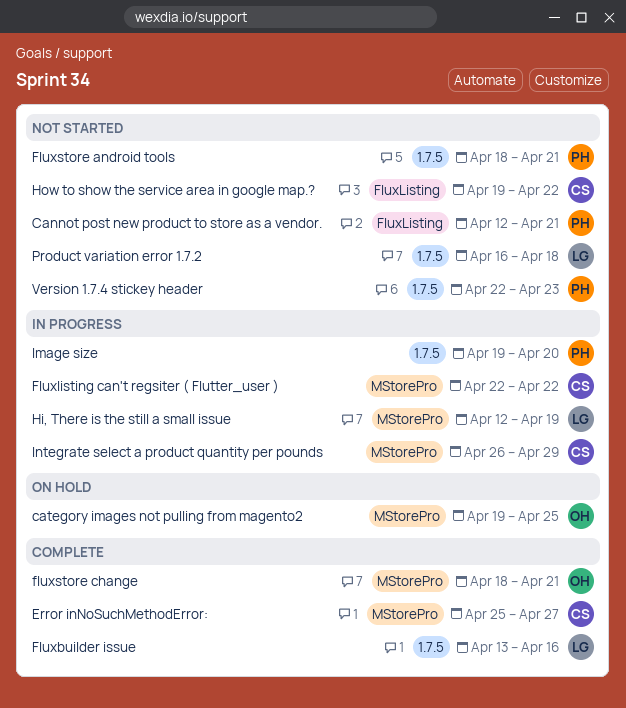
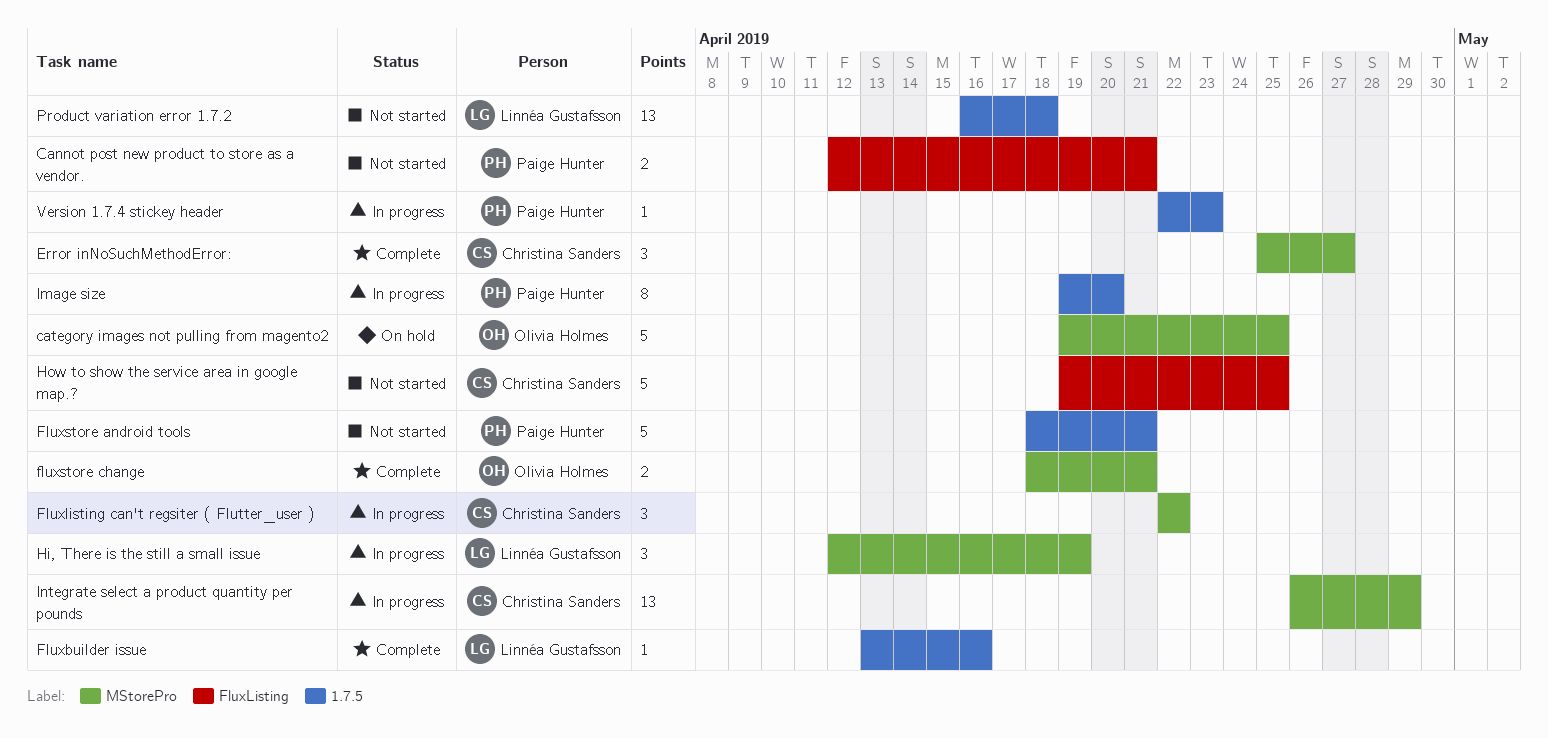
How to show the service area in google map.?, due: Apr 22 -> Apr 25
Version 1.7.4 stickey header, status: Not started -> In progress

